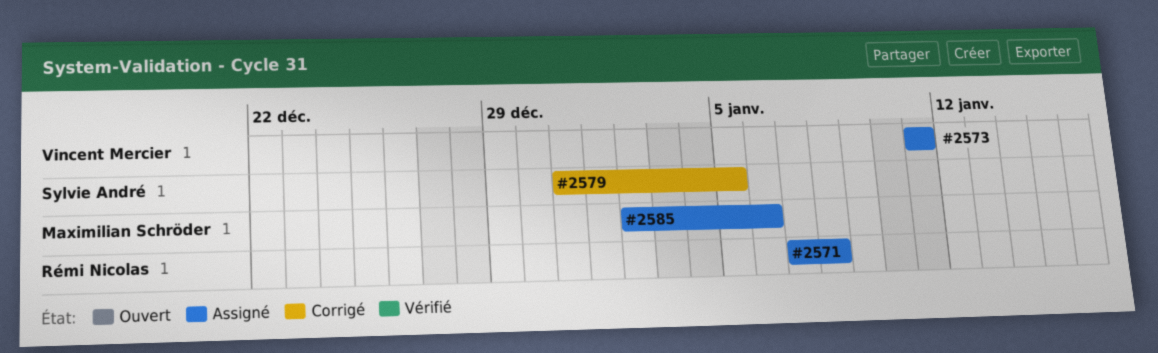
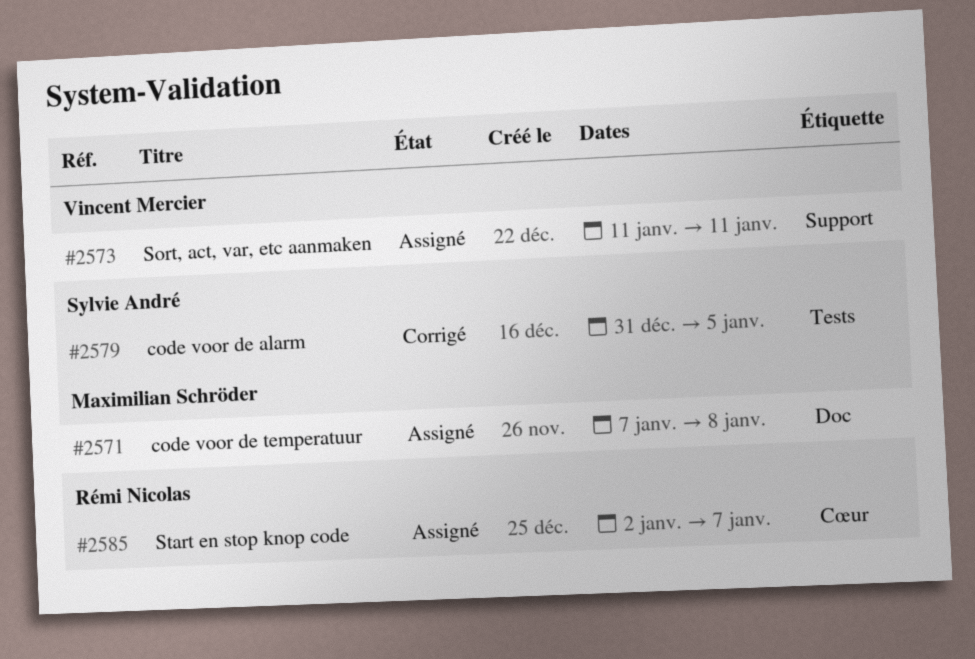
#2571, owner: Rémi Nicolas -> Maximilian Schröder
#2585, owner: Maximilian Schröder -> Rémi Nicolas
#2585, due: Jan 6 -> Jan 7

